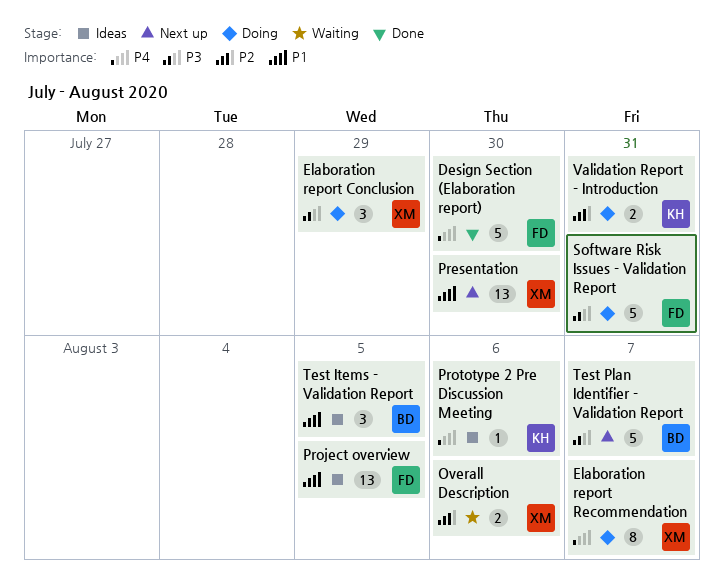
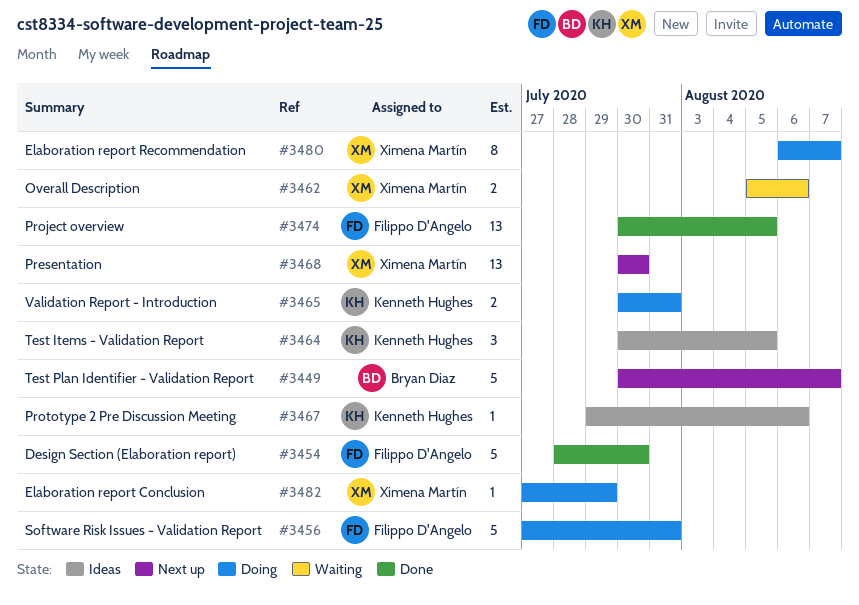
Elaboration report Conclusion, estimate: 3 -> 1
Project overview, status: Ideas -> Done
Test Items - Validation Report, owner: Bryan Diaz -> Kenneth Hughes

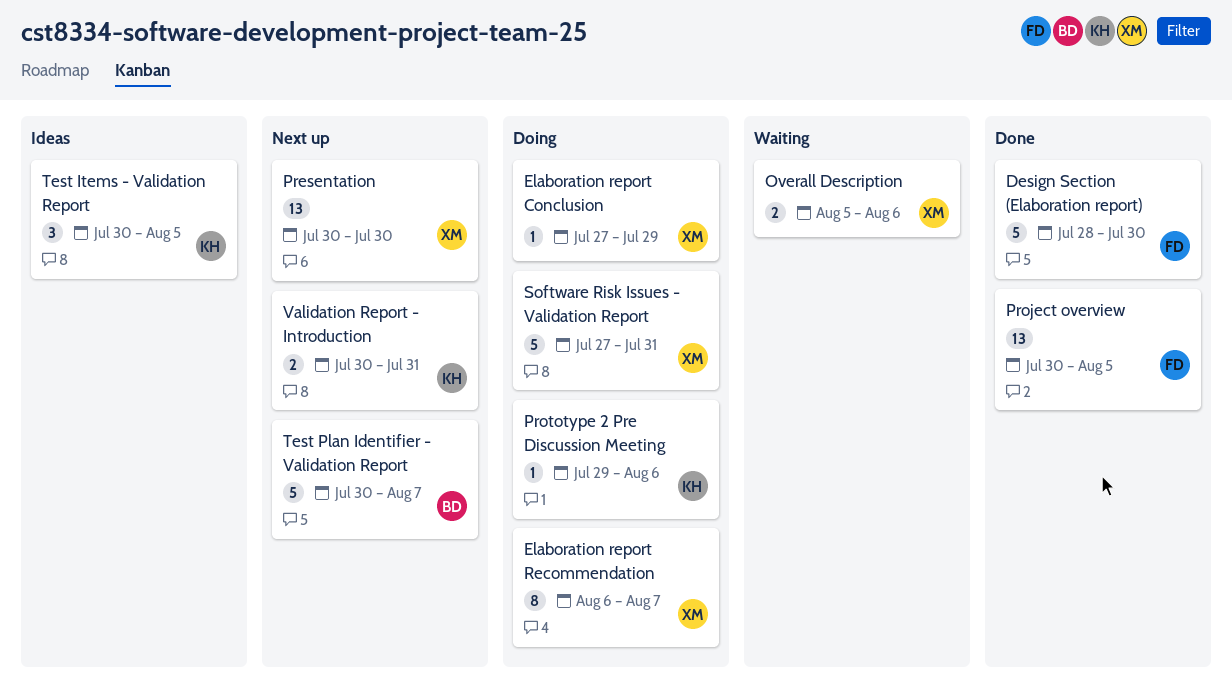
Prototype 2 Pre Discussion Meeting, status: Ideas -> Doing
Software Risk Issues - Validation Report, owner: Filippo D'Angelo -> Ximena Martín
Validation Report - Introduction, status: Doing -> Next up

